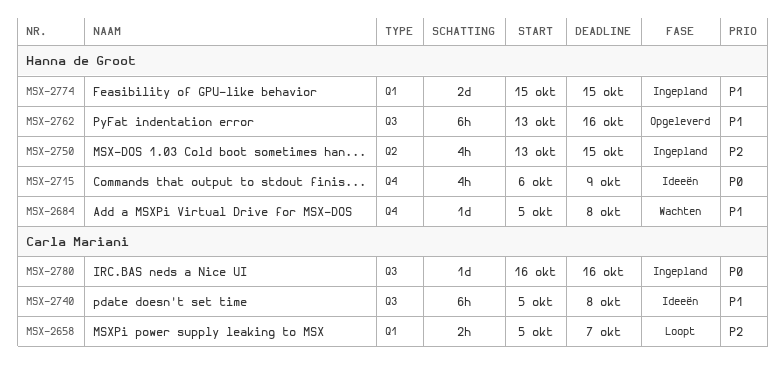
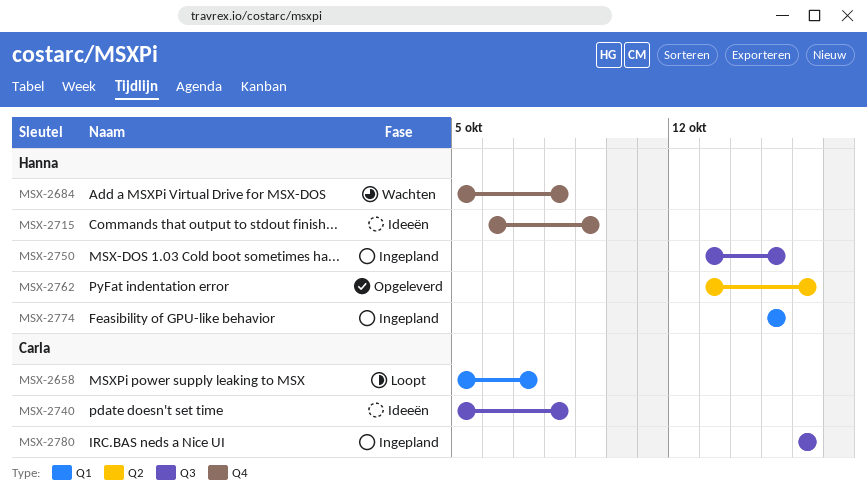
MSX-2750, label: Q2 -> Q3
MSX-2762, label: Q3 -> Q2

